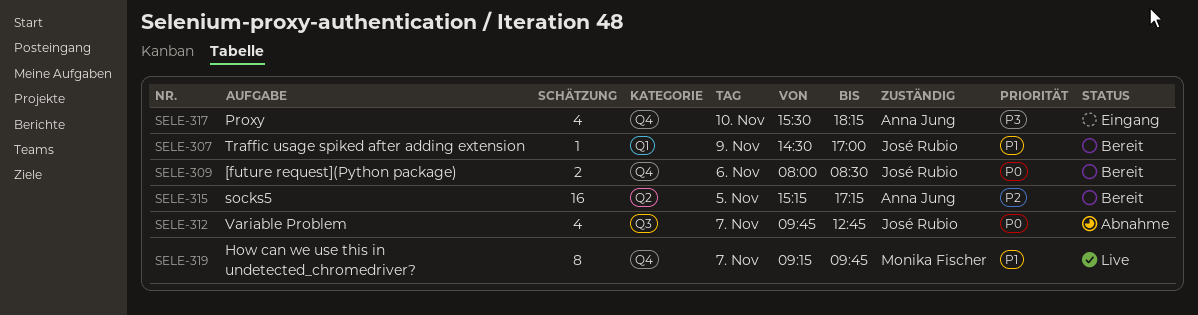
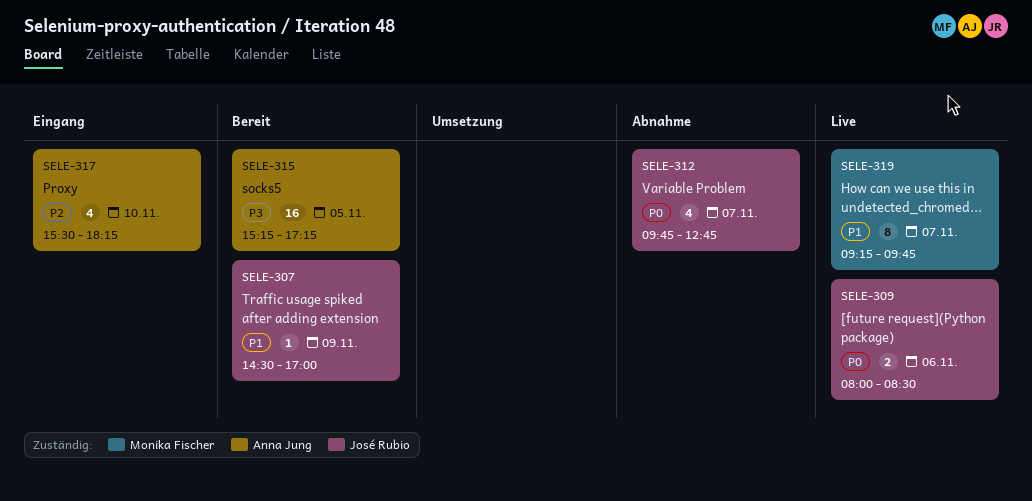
SELE-309, status: Bereit -> Live
SELE-315, priority: P2 -> P3
SELE-317, priority: P3 -> P2

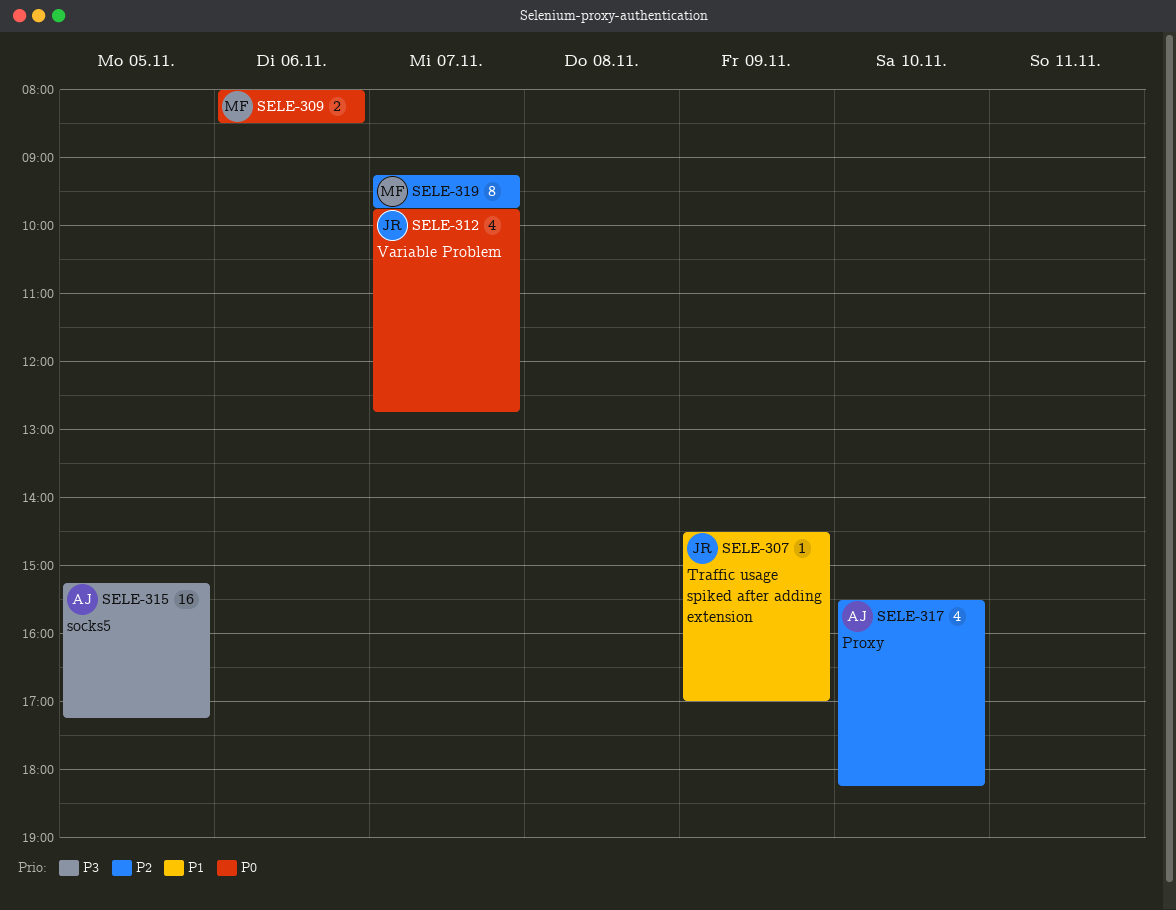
SELE-309, owner: José Rubio -> Monika Fischer
SELE-319, priority: P1 -> P2

